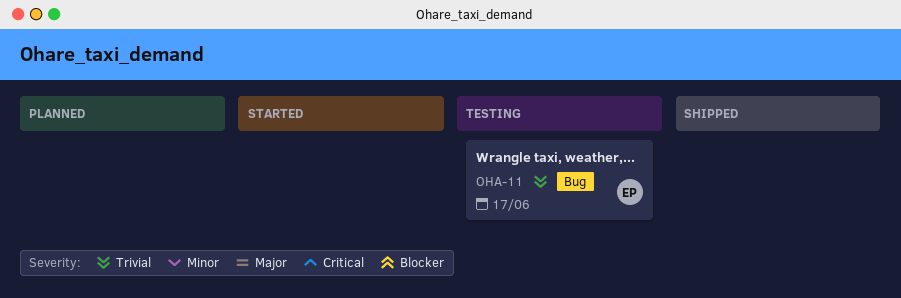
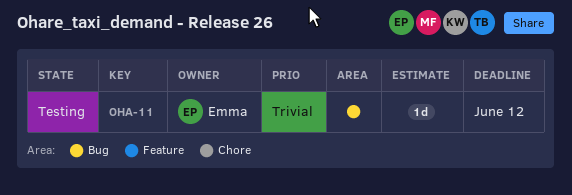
OHA-11, due: Jun 17 -> Jun 12

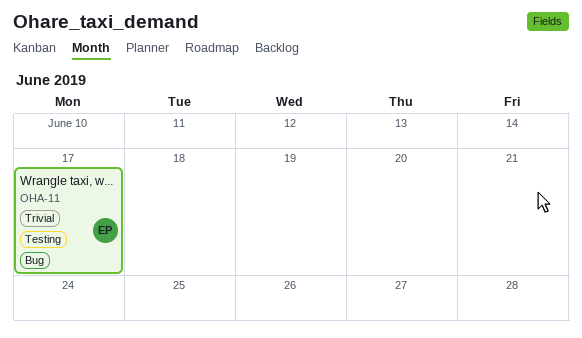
OHA-11, due: Jun 12 -> Jun 17

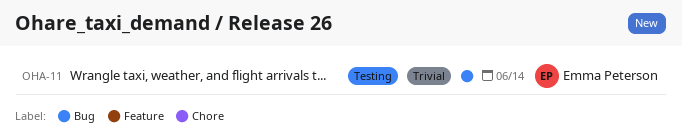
OHA-11, due: Jun 17 -> Jun 14

